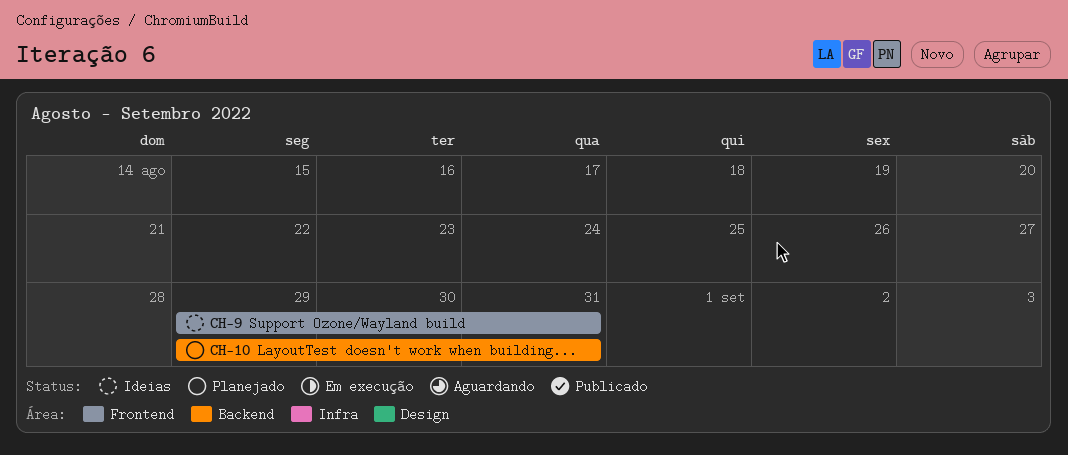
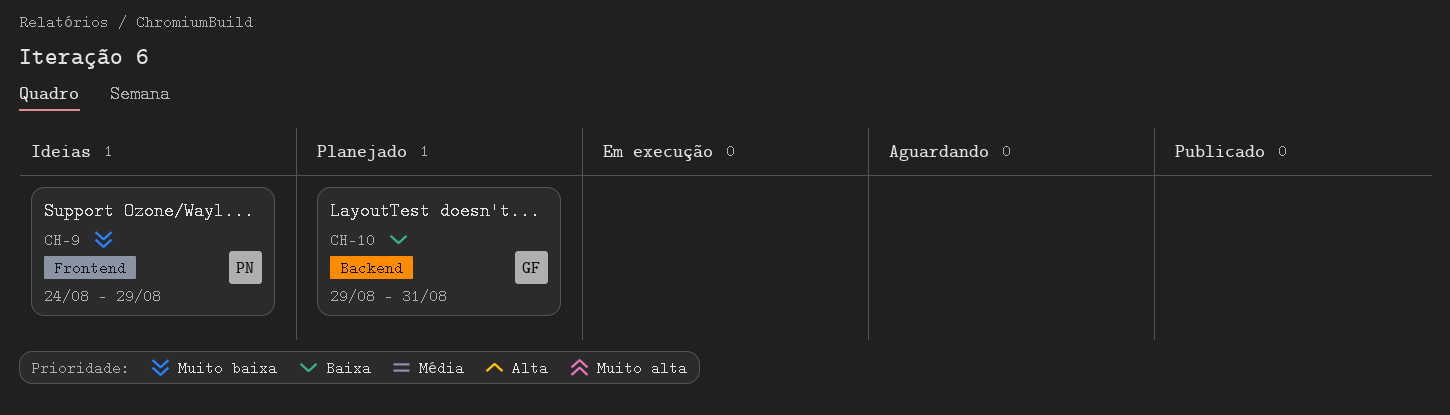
CH-9, start: Aug 29 -> Aug 24
CH-9, due: Aug 31 -> Aug 29

